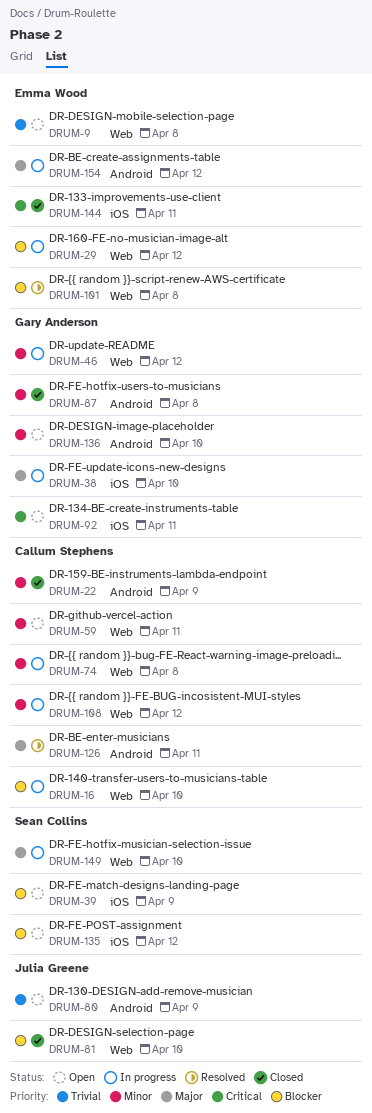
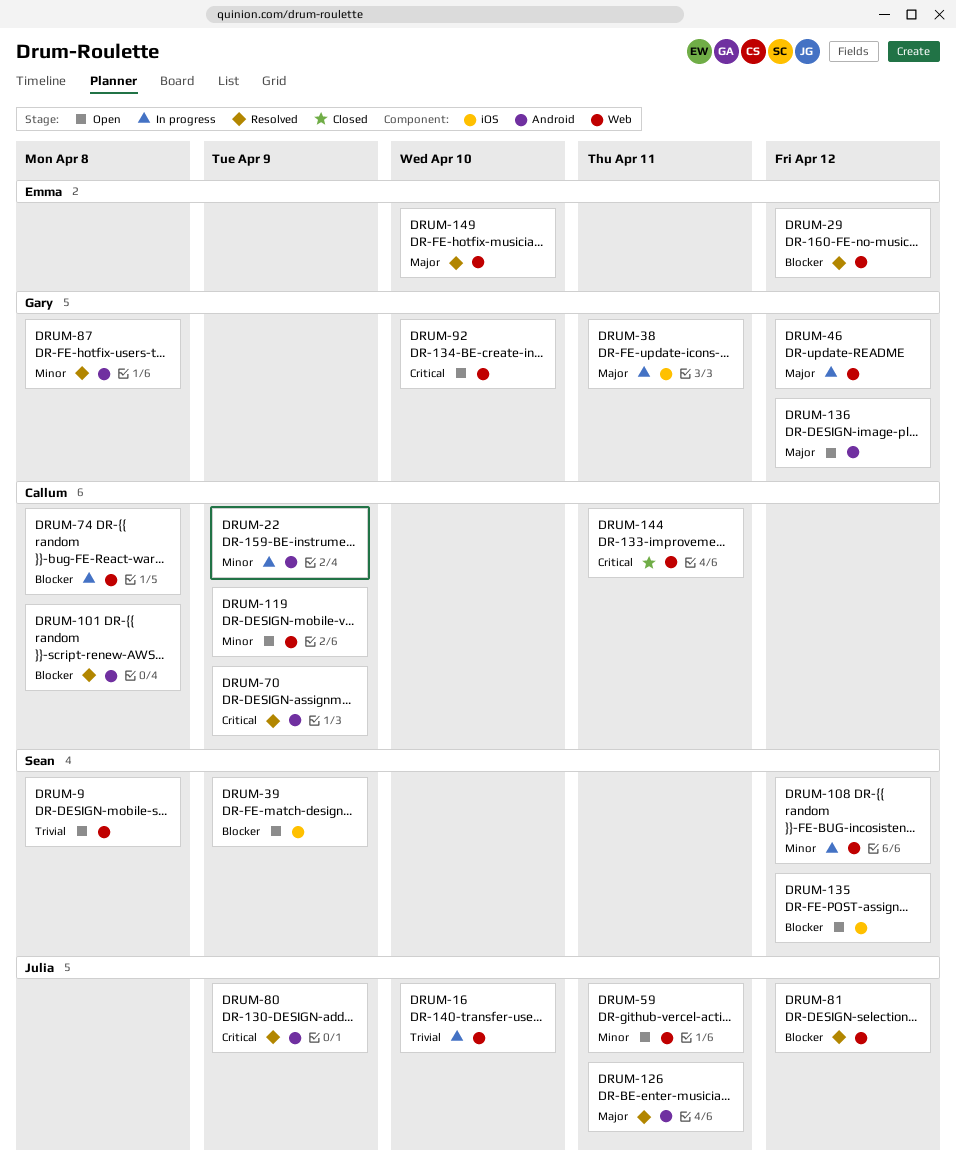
DRUM-9, owner: Emma Wood -> Sean Collins
DRUM-16, owner: Callum Stephens -> Julia Greene
DRUM-16, priority: Blocker -> Trivial
DRUM-22, status: Closed -> In progress
DRUM-29, status: In progress -> Resolved
DRUM-38, due: Apr 10 -> Apr 11
DRUM-46, priority: Minor -> Major
DRUM-59, owner: Callum Stephens -> Julia Greene
DRUM-70: none -> present
DRUM-74, priority: Minor -> Blocker
DRUM-80, status: Open -> Resolved
DRUM-80, priority: Trivial -> Critical
DRUM-81, status: Closed -> Resolved
DRUM-81, due: Apr 10 -> Apr 12
DRUM-87, status: Closed -> Resolved
DRUM-92, label: iOS -> Web
DRUM-92, due: Apr 11 -> Apr 10
DRUM-101, owner: Emma Wood -> Callum Stephens
DRUM-101, label: Web -> Android
DRUM-108, owner: Callum Stephens -> Sean Collins
DRUM-119: none -> present
DRUM-126, owner: Callum Stephens -> Julia Greene
DRUM-136, priority: Minor -> Major
DRUM-136, due: Apr 10 -> Apr 12
DRUM-144, owner: Emma Wood -> Callum Stephens
DRUM-144, label: iOS -> Web
DRUM-149, status: In progress -> Resolved
DRUM-149, owner: Sean Collins -> Emma Wood
DRUM-154: present -> none

